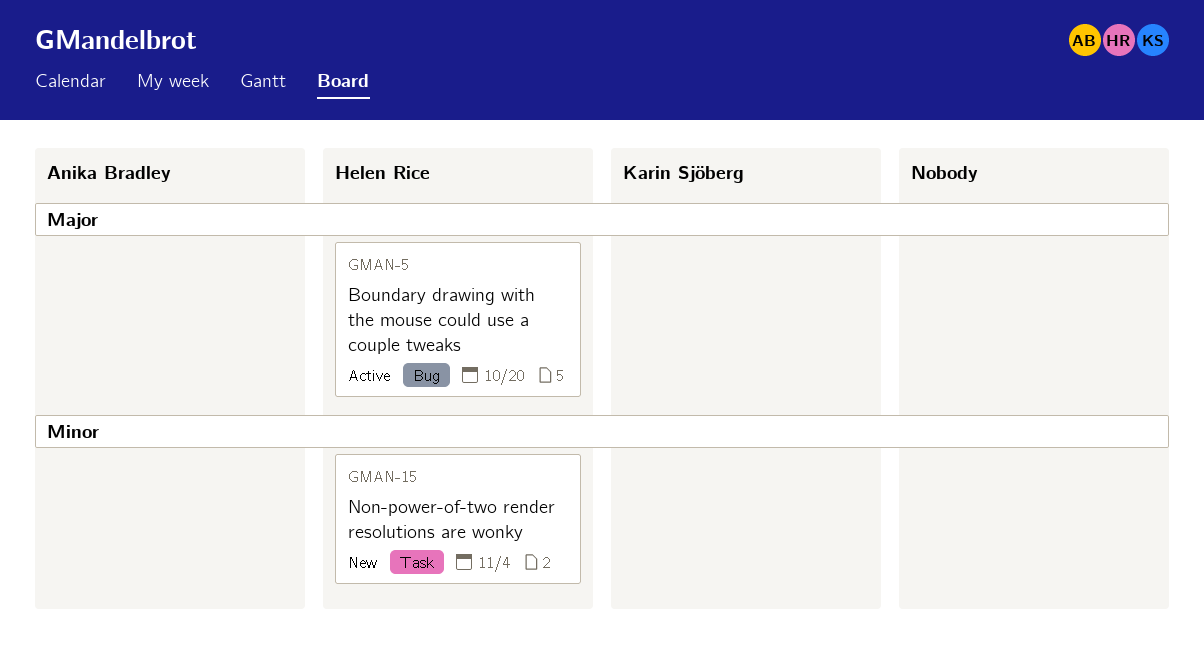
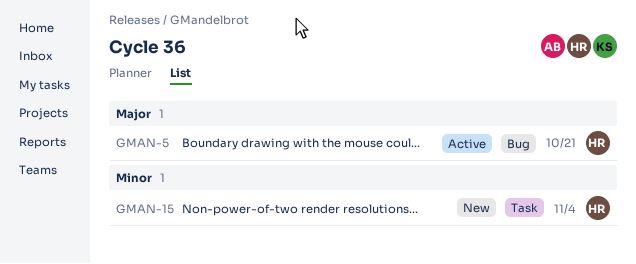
GMAN-5, due: Oct 20 -> Oct 21

